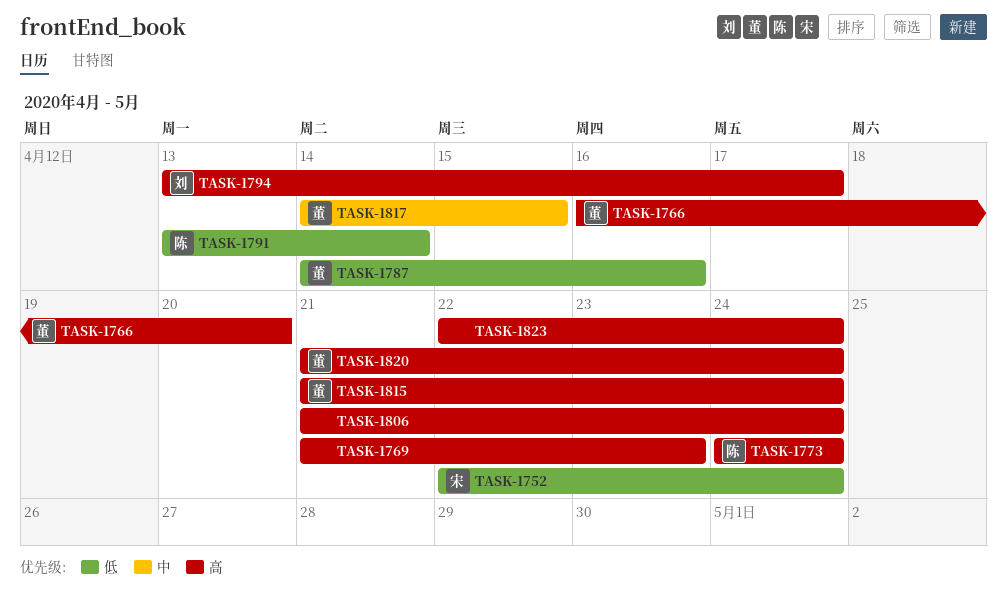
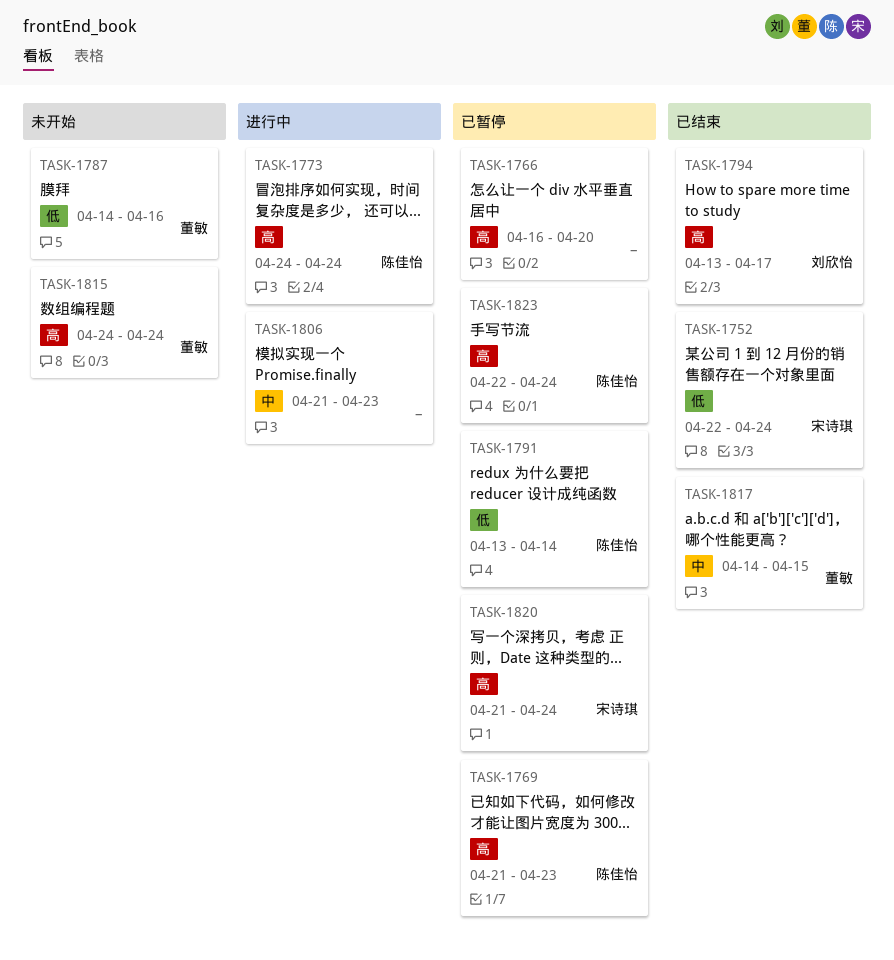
TASK-1766, owner: 董敏 -> none
TASK-1769, owner: none -> 陈佳怡
TASK-1806, priority: 高 -> 中
TASK-1806, due: Apr 24 -> Apr 23
TASK-1815, start: Apr 21 -> Apr 24
TASK-1820, owner: 董敏 -> 宋诗琪
TASK-1823, owner: none -> 陈佳怡

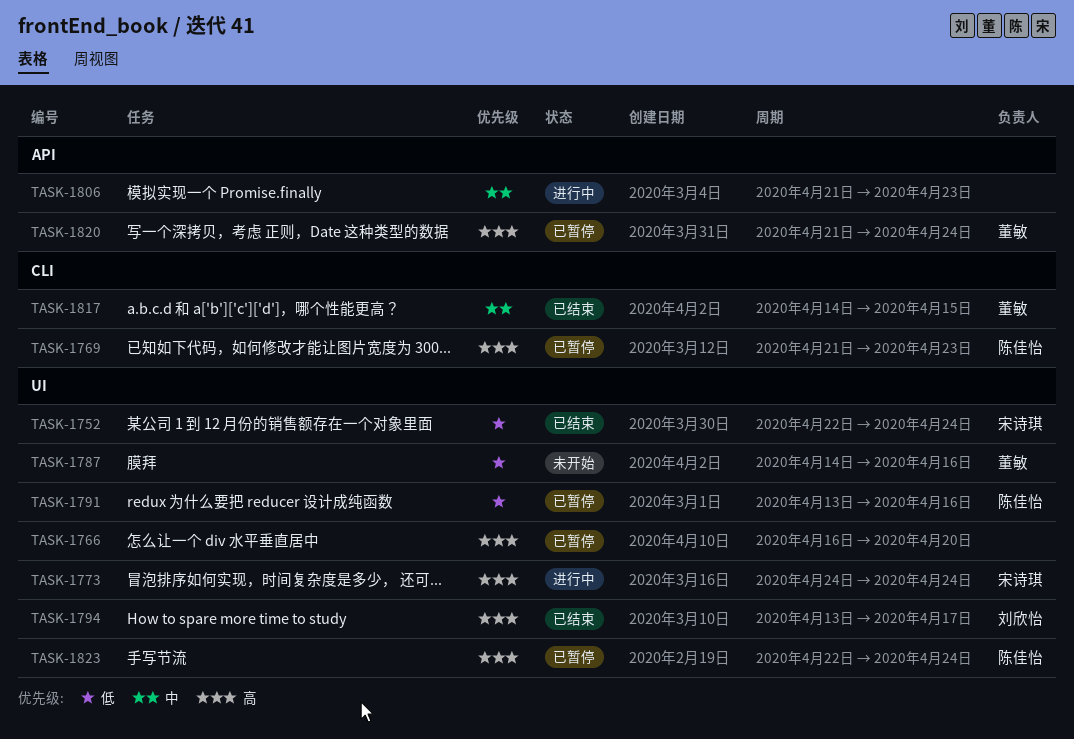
TASK-1773, owner: 陈佳怡 -> 宋诗琪
TASK-1791, due: Apr 14 -> Apr 16
TASK-1815: present -> none
TASK-1820, owner: 宋诗琪 -> 董敏

